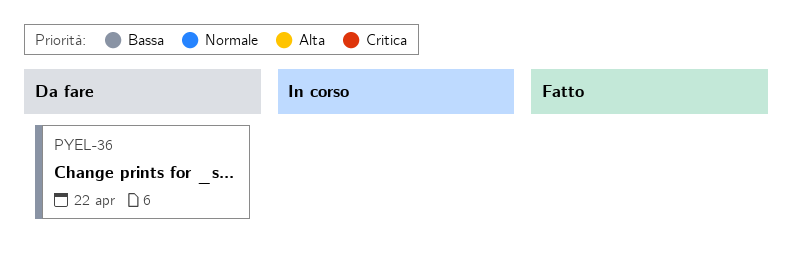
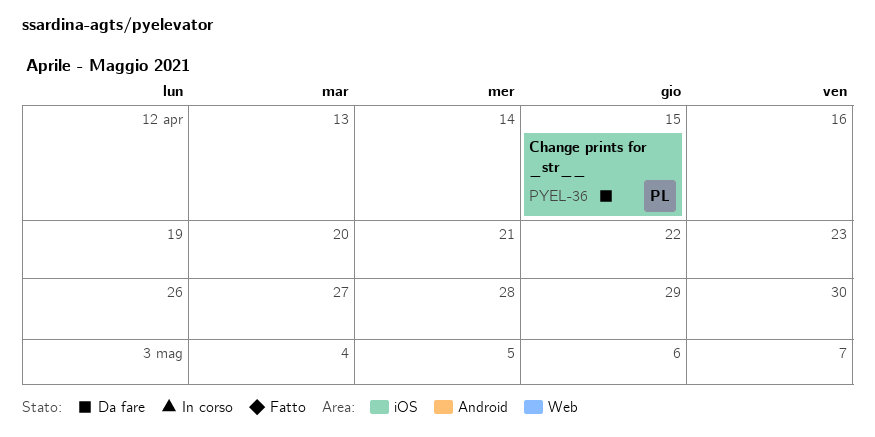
PYEL-36, due: Apr 22 -> Apr 15

